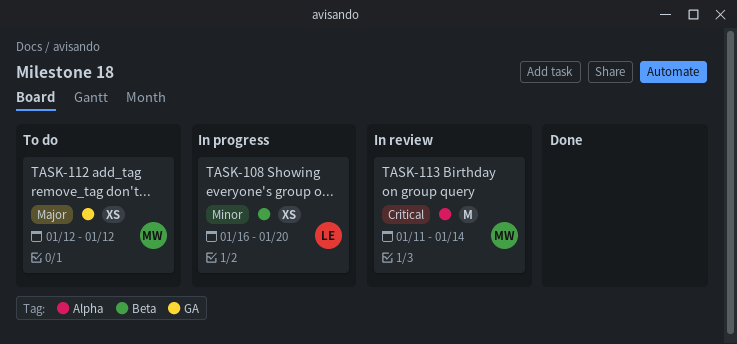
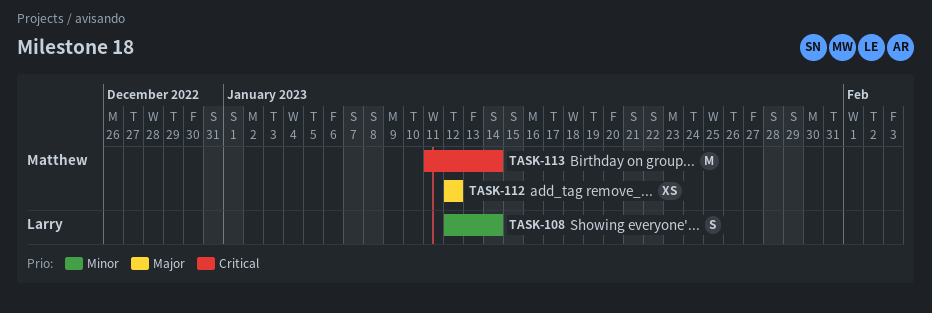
TASK-108, estimate: XS -> S
TASK-108, start: Jan 16 -> Jan 12
TASK-108, due: Jan 20 -> Jan 14

